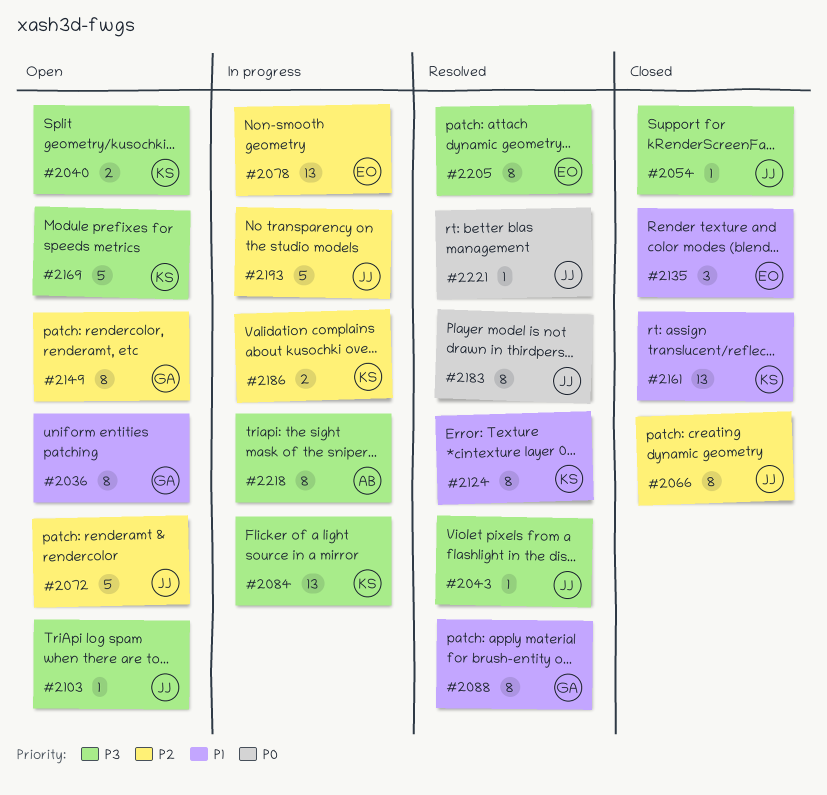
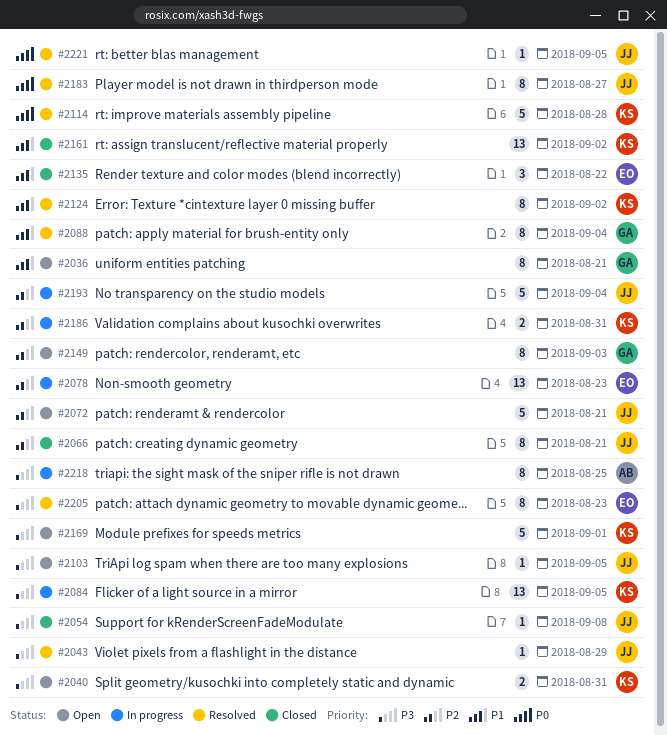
#2114: none -> present

